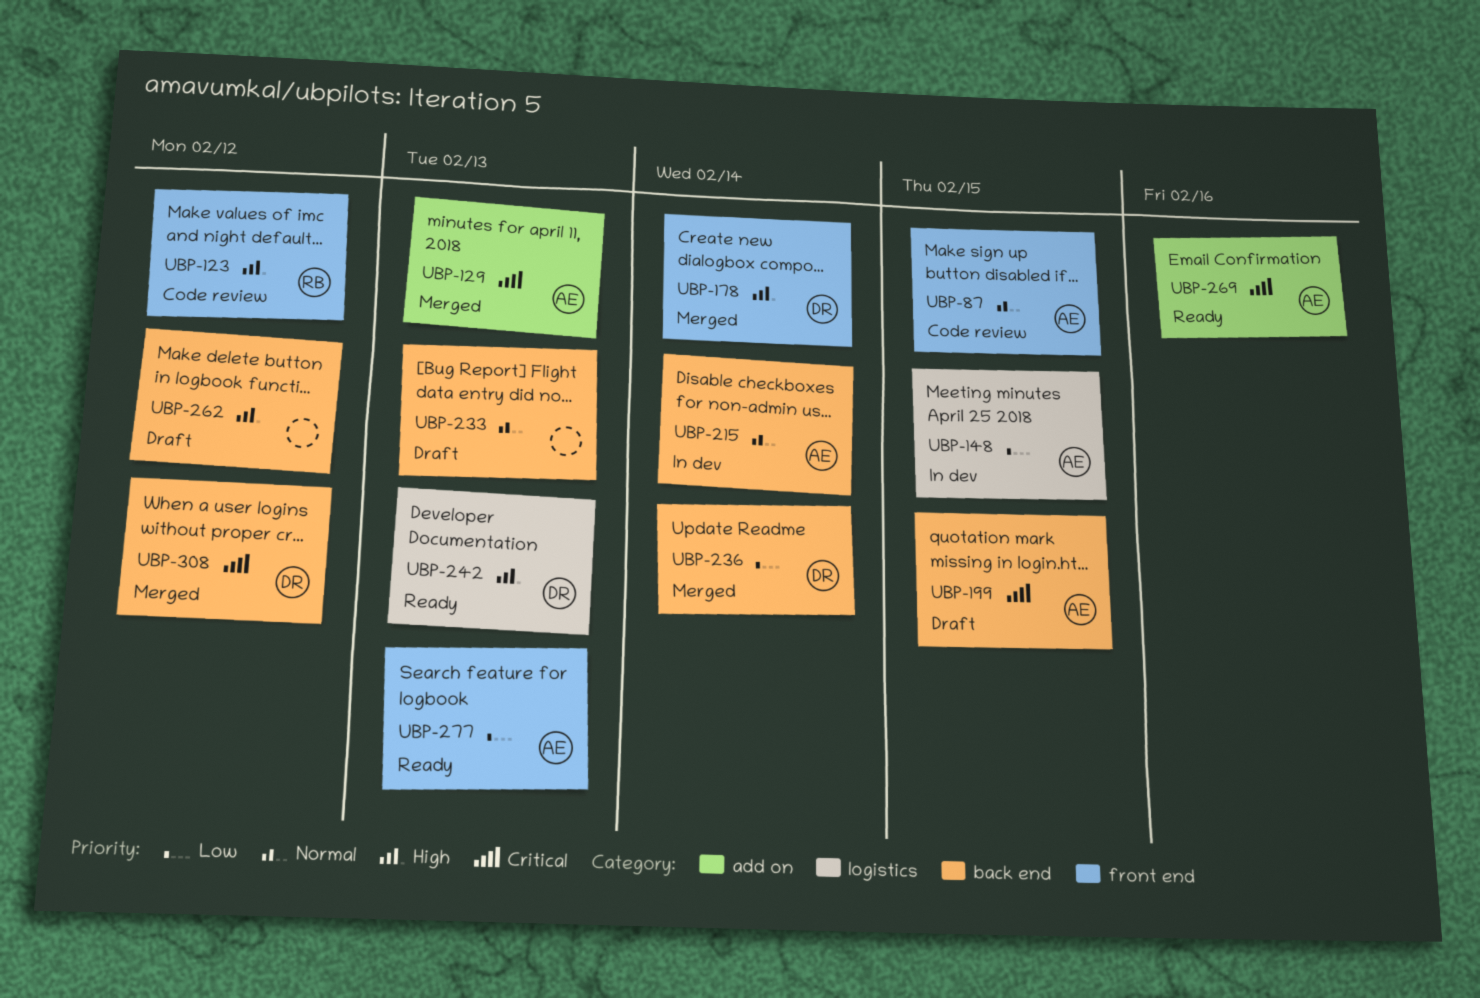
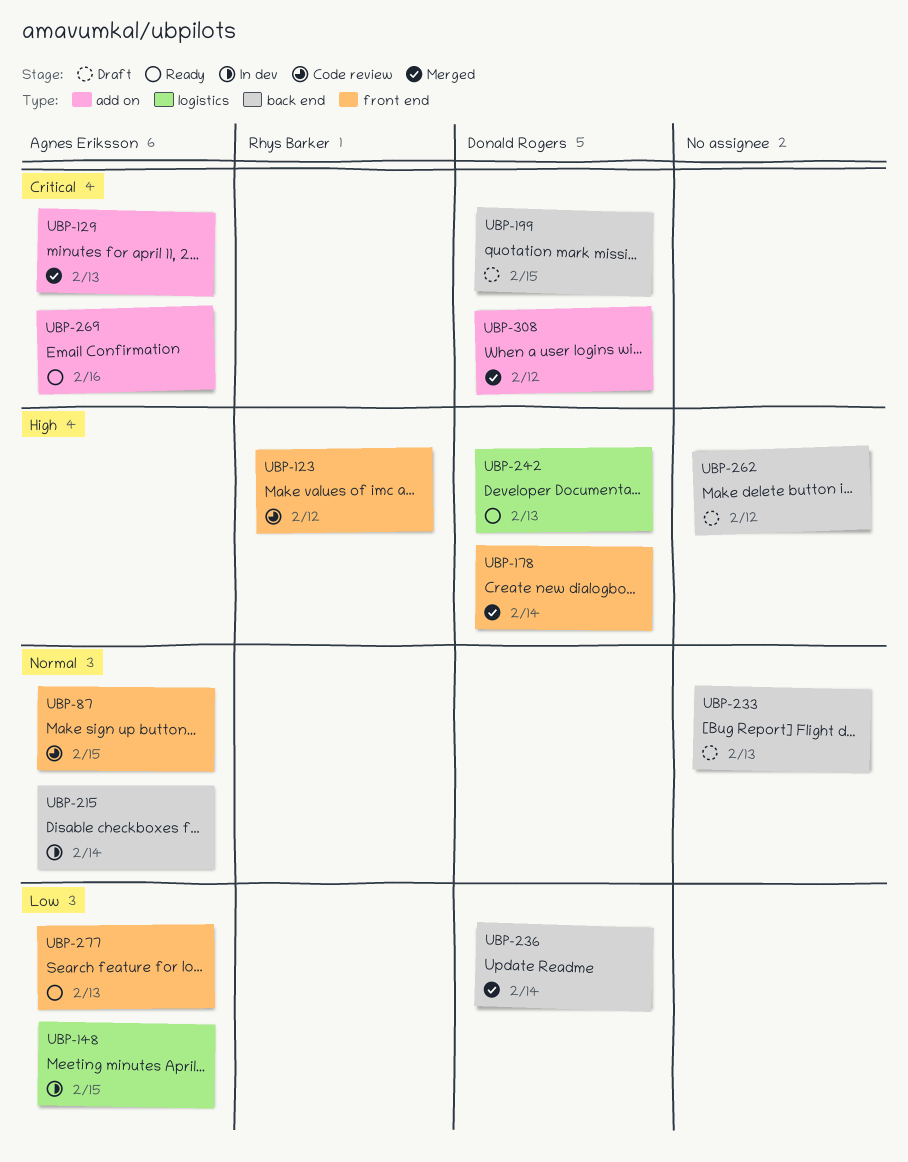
UBP-199, owner: Agnes Eriksson -> Donald Rogers
UBP-308, label: back end -> add on

